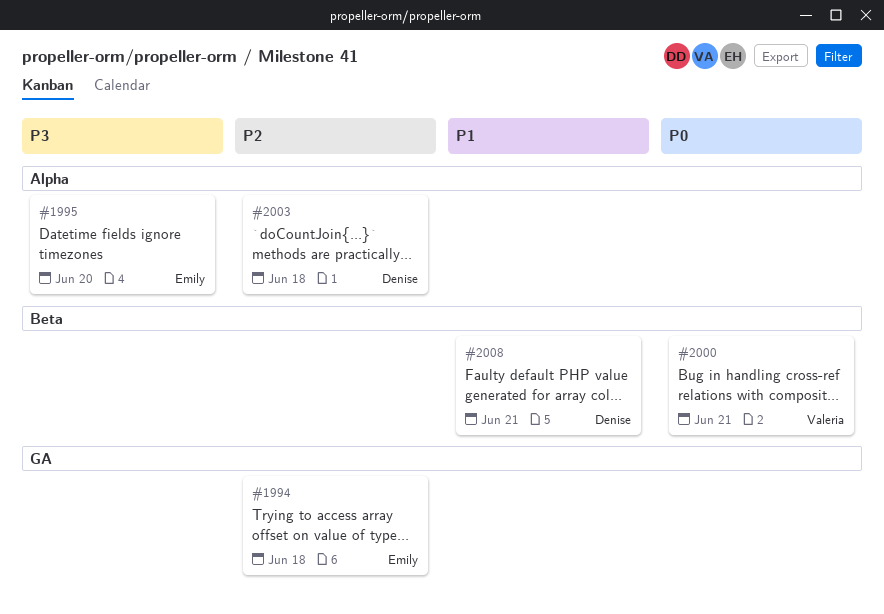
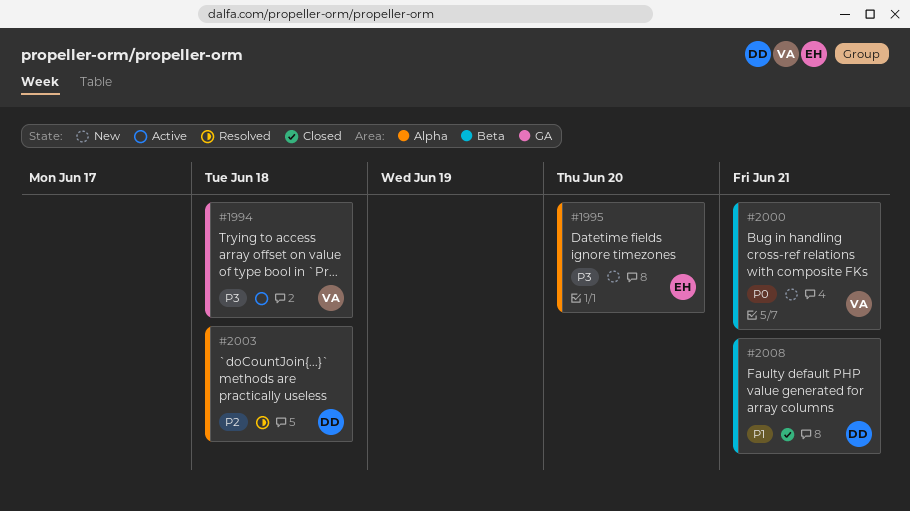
#1994, owner: Emily -> Valeria
#1994, priority: P2 -> P3

